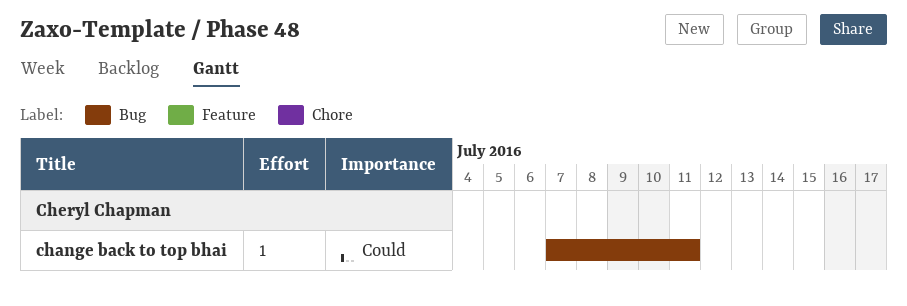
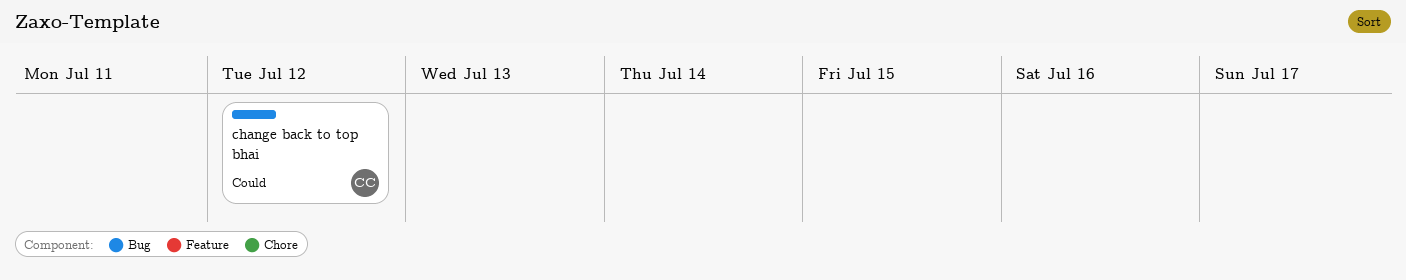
change back to top bhai, due: Jul 11 -> Jul 12

